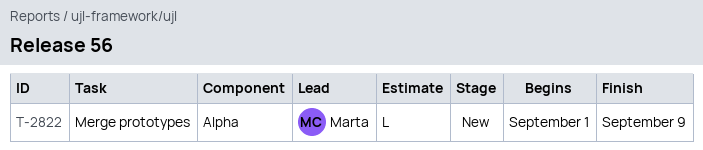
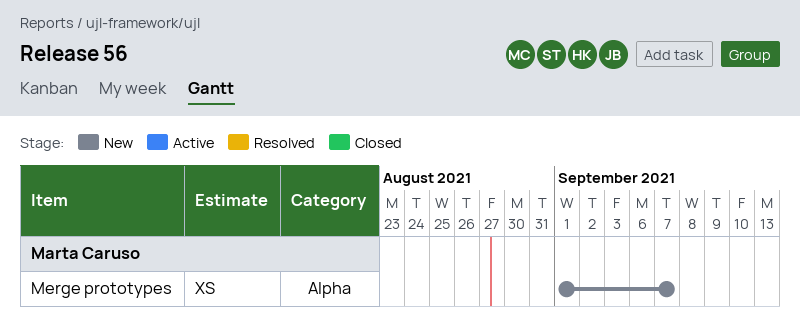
Merge prototypes, estimate: L -> XS
Merge prototypes, due: Sep 9 -> Sep 7

